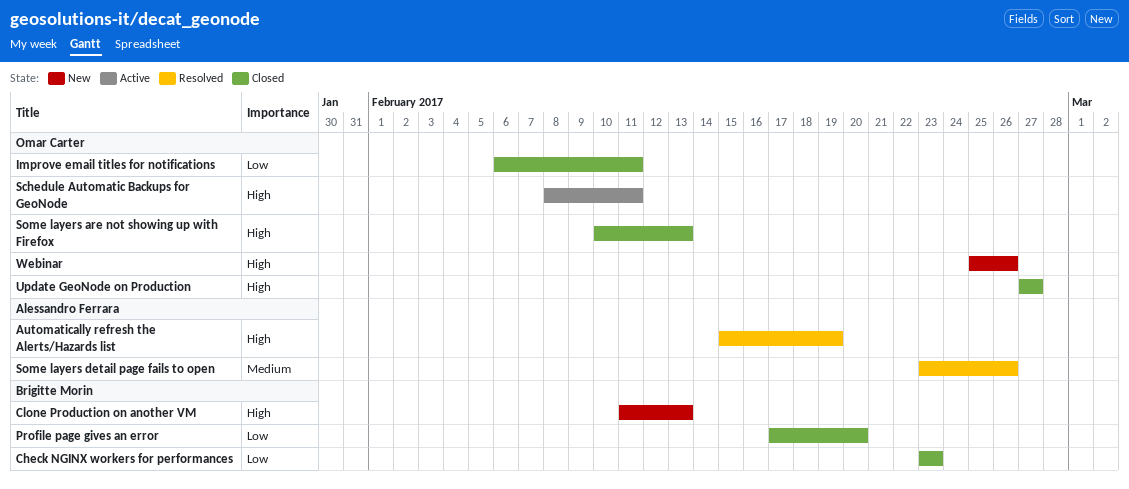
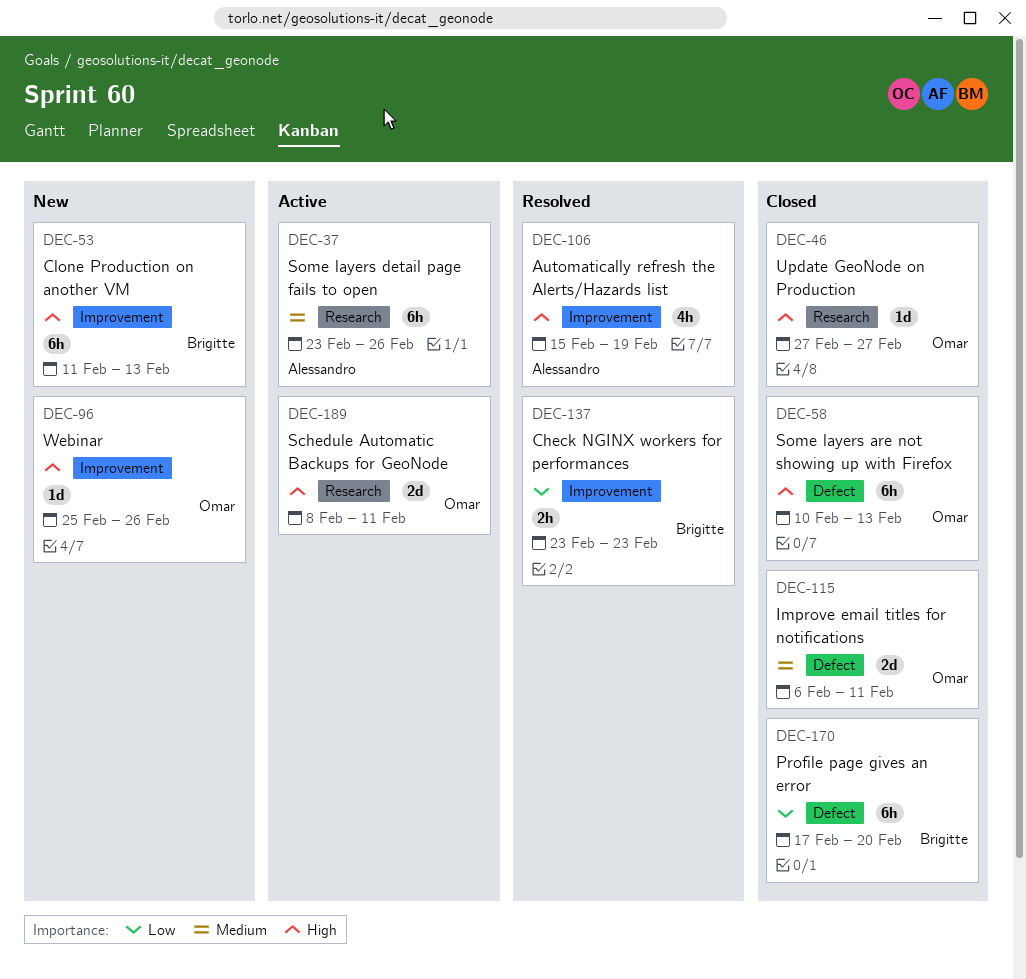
Check NGINX workers for performances, status: Closed -> Resolved
Improve email titles for notifications, priority: Low -> Medium
Some layers detail page fails to open, status: Resolved -> Active

